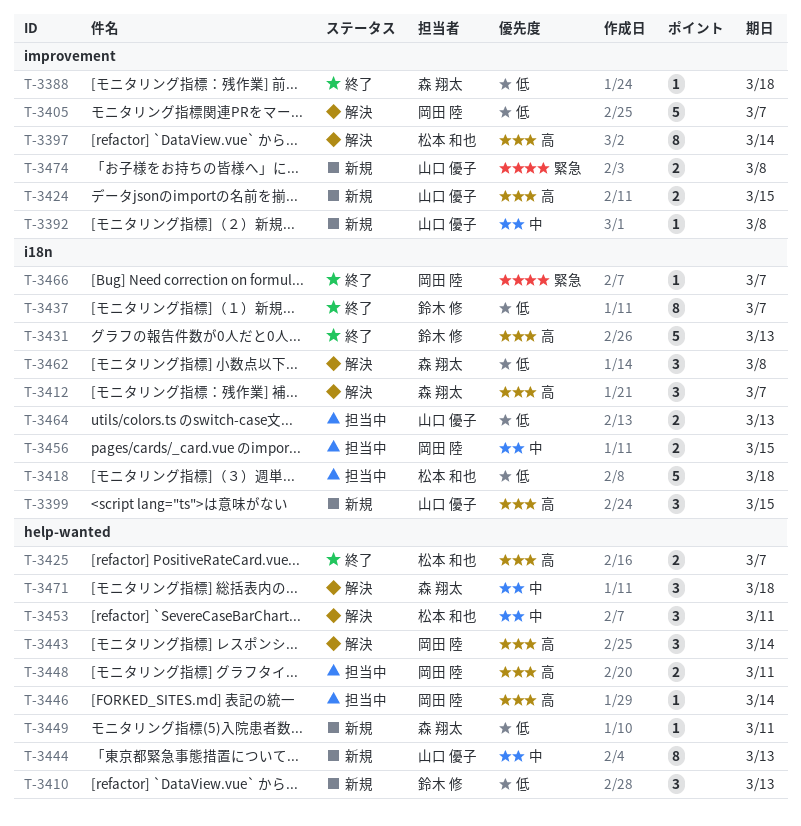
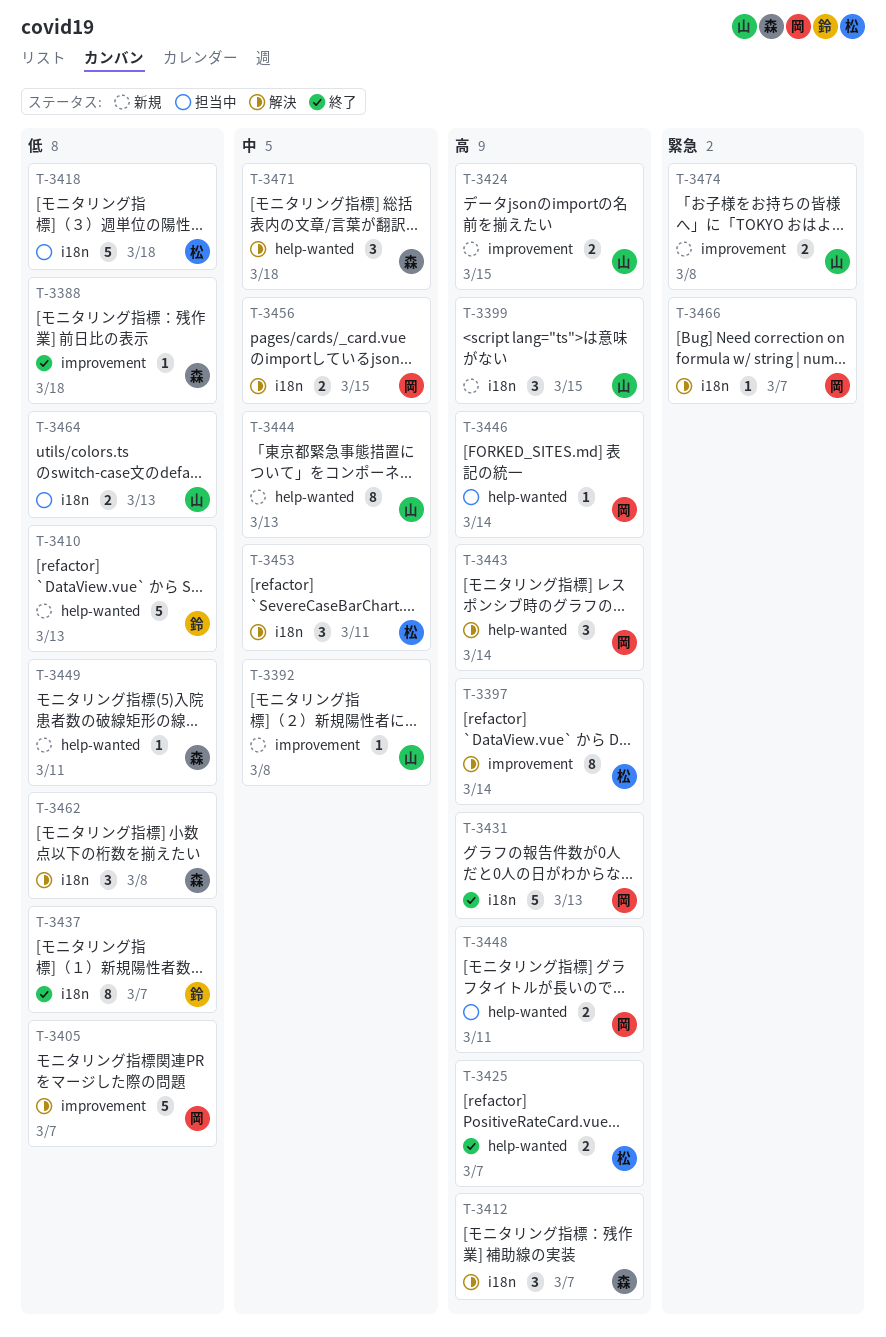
T-3410, estimate: 3 -> 5
T-3431, owner: 鈴木 修 -> 岡田 陸
T-3453, label: help-wanted -> i18n
T-3456, status: 担当中 -> 解決
T-3466, status: 終了 -> 解決

